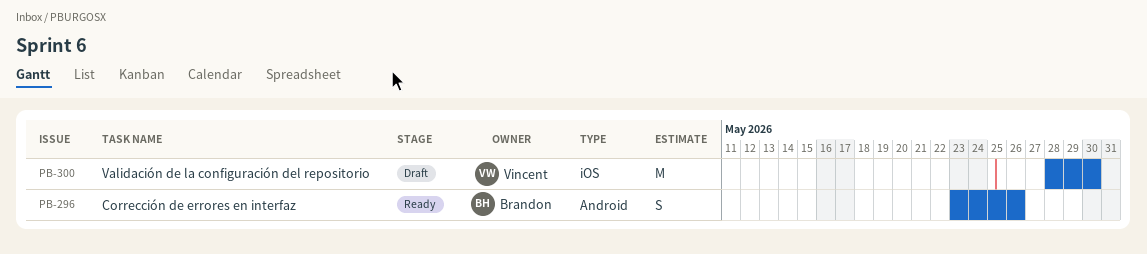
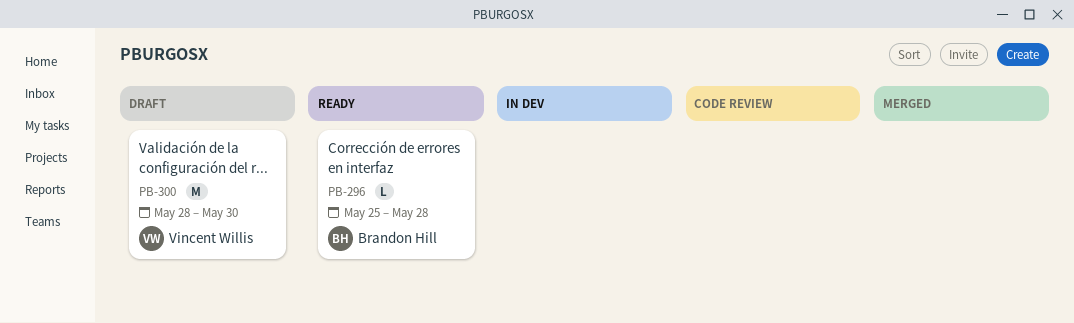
PB-296, estimate: S -> L
PB-296, start: May 23 -> May 25
PB-296, due: May 26 -> May 28

